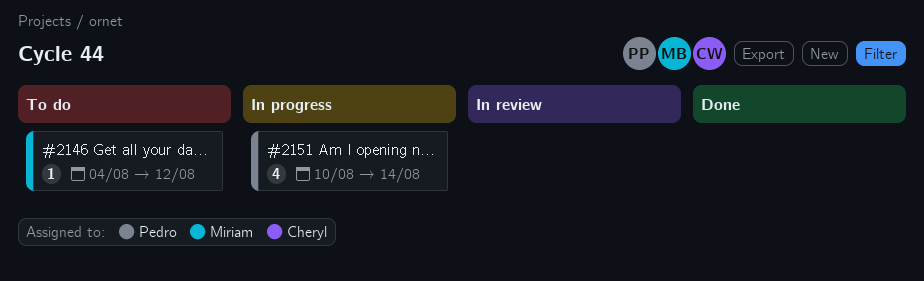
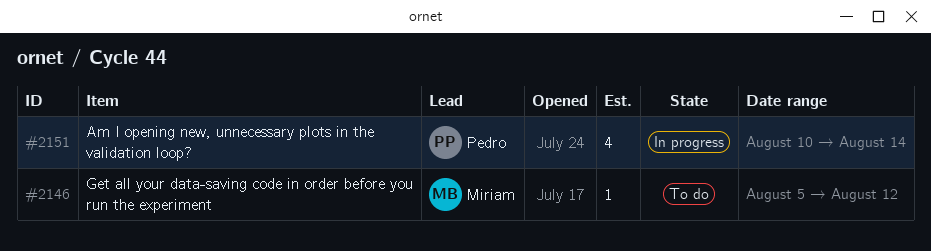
#2146, start: Aug 4 -> Aug 5

